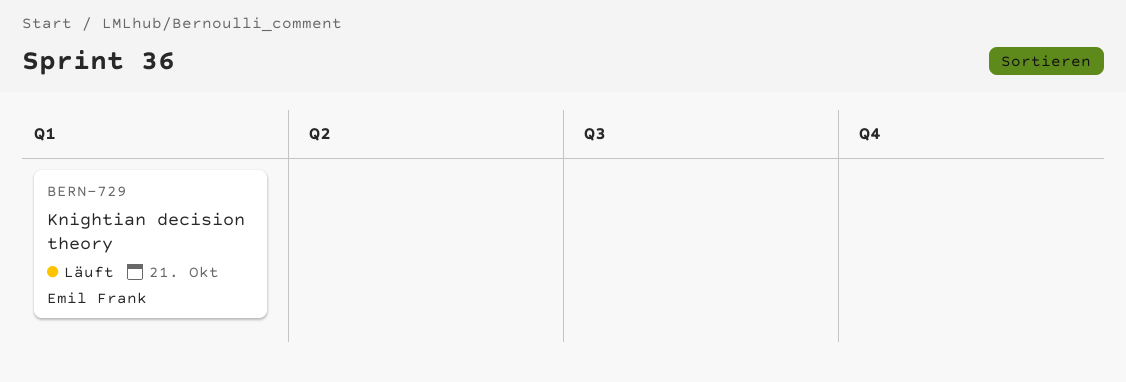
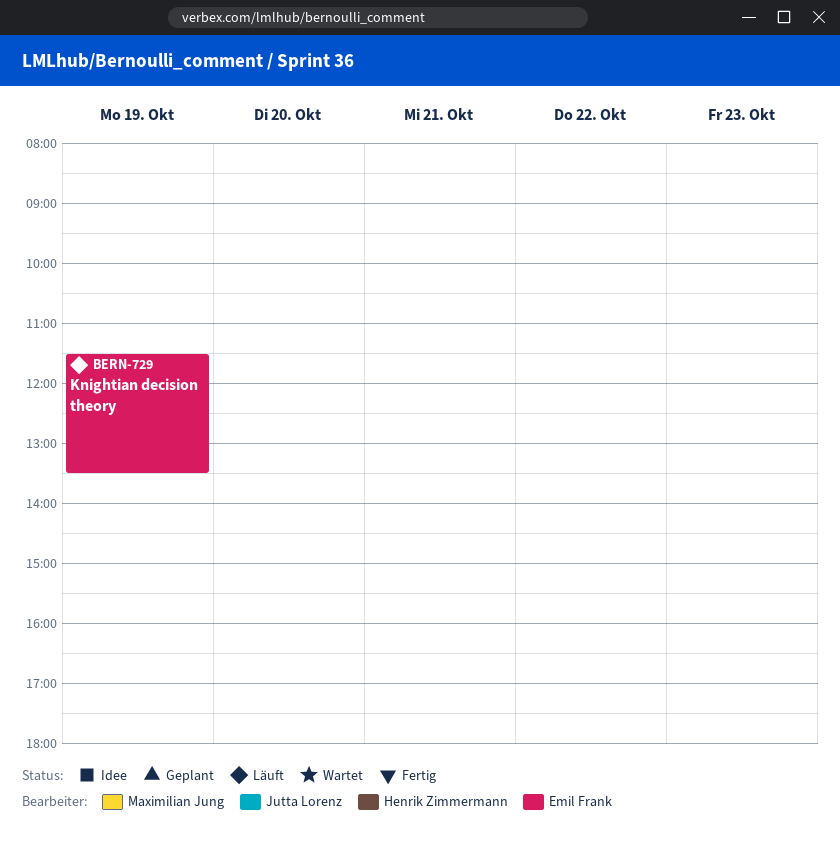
BERN-729, day: Oct 21 -> Oct 19

